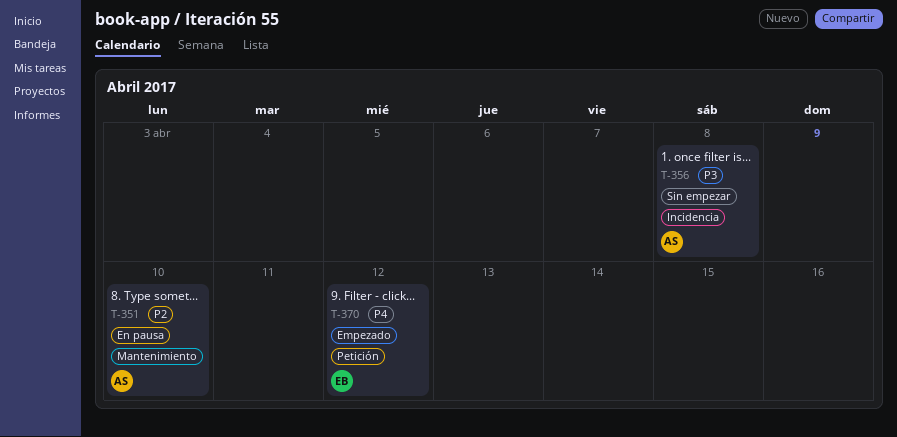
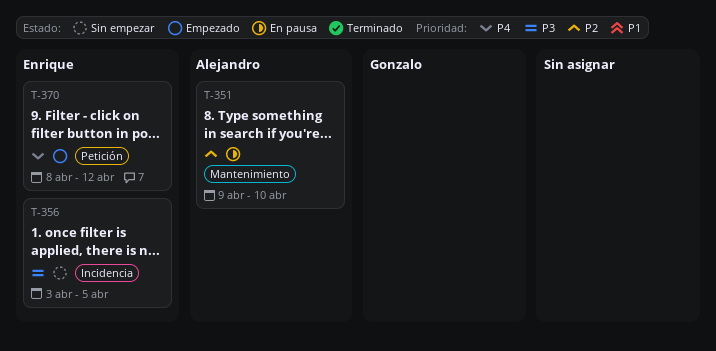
T-356, owner: Alejandro -> Enrique
T-356, due: Apr 8 -> Apr 5

